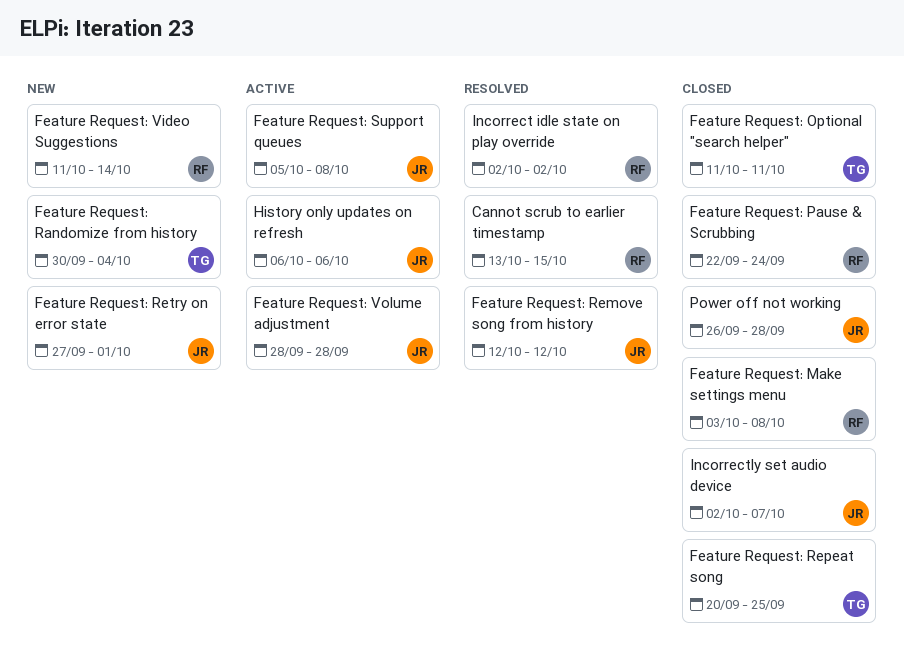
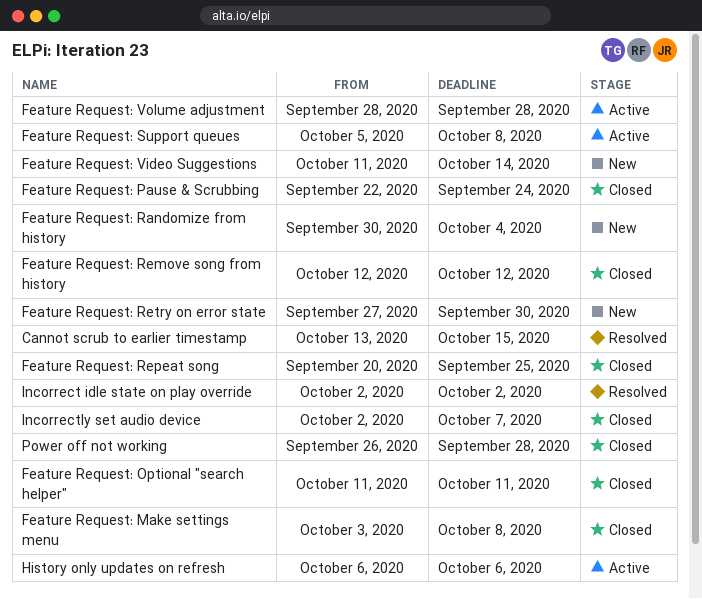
Feature Request: Remove song from history, status: Resolved -> Closed
Feature Request: Retry on error state, due: Oct 1 -> Sep 30

